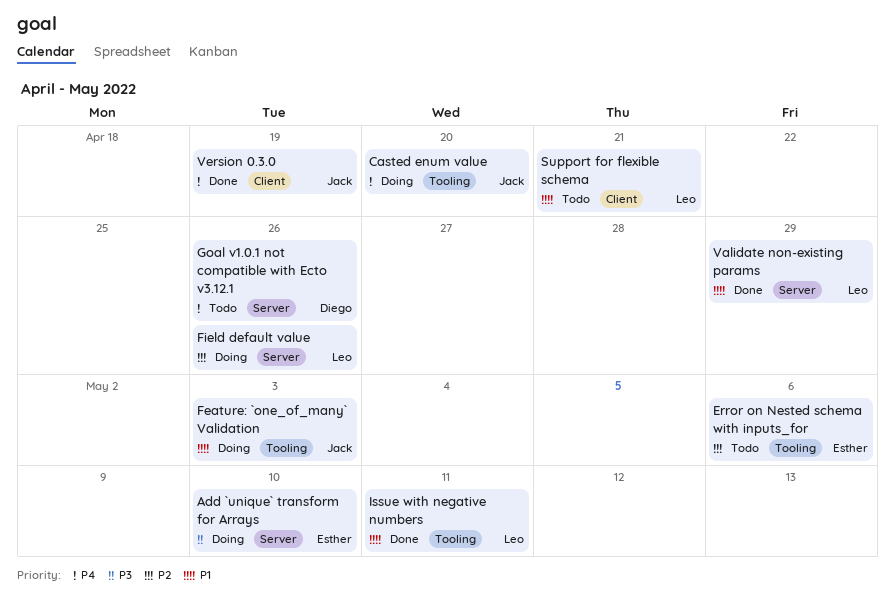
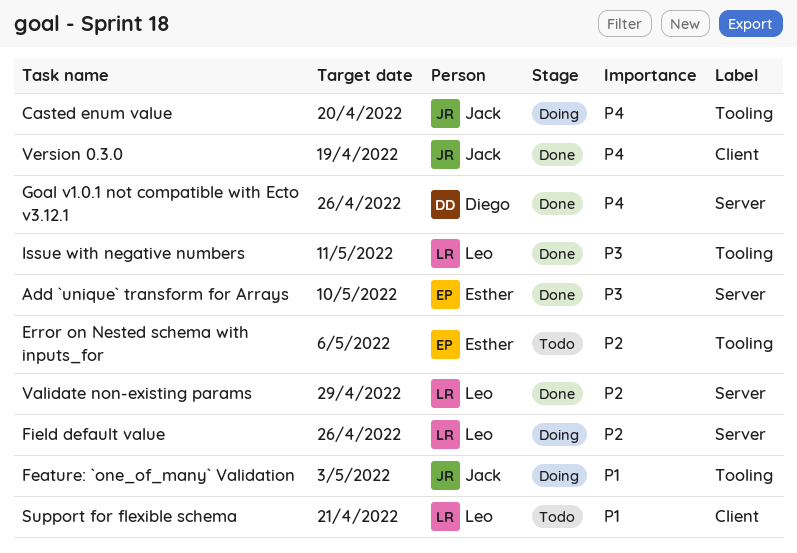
Add `unique` transform for Arrays, status: Doing -> Done
Goal v1.0.1 not compatible with Ecto v3.12.1, status: Todo -> Done
Issue with negative numbers, priority: P1 -> P3
Validate non-existing params, priority: P1 -> P2

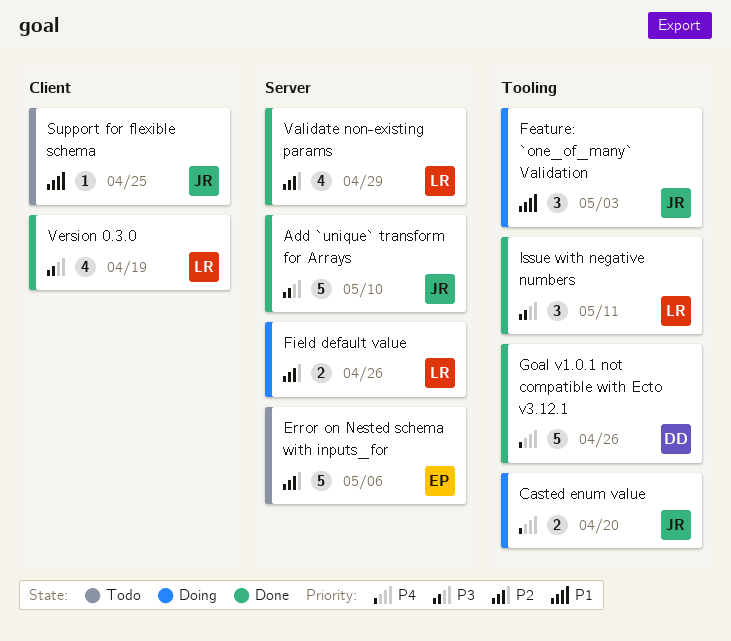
Add `unique` transform for Arrays, owner: Esther -> Jack
Error on Nested schema with inputs_for, label: Tooling -> Server
Goal v1.0.1 not compatible with Ecto v3.12.1, label: Server -> Tooling
Support for flexible schema, owner: Leo -> Jack
Support for flexible schema, due: Apr 21 -> Apr 25
Version 0.3.0, owner: Jack -> Leo
Version 0.3.0, priority: P4 -> P3

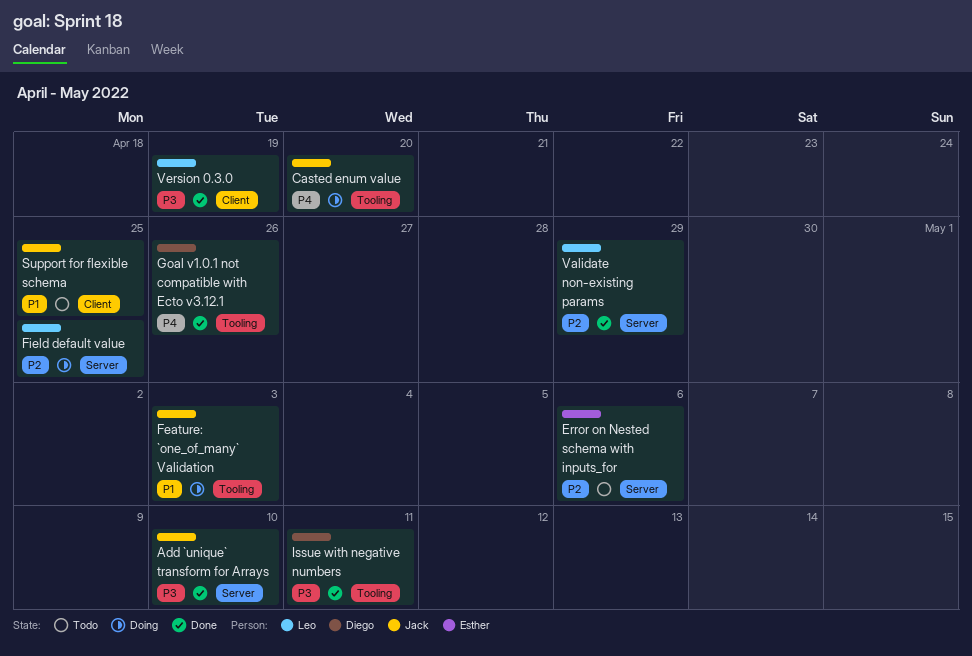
Field default value, due: Apr 26 -> Apr 25
Issue with negative numbers, owner: Leo -> Diego

